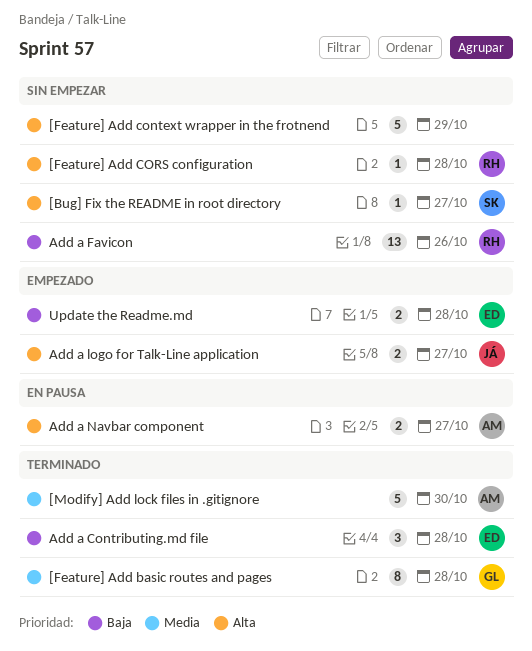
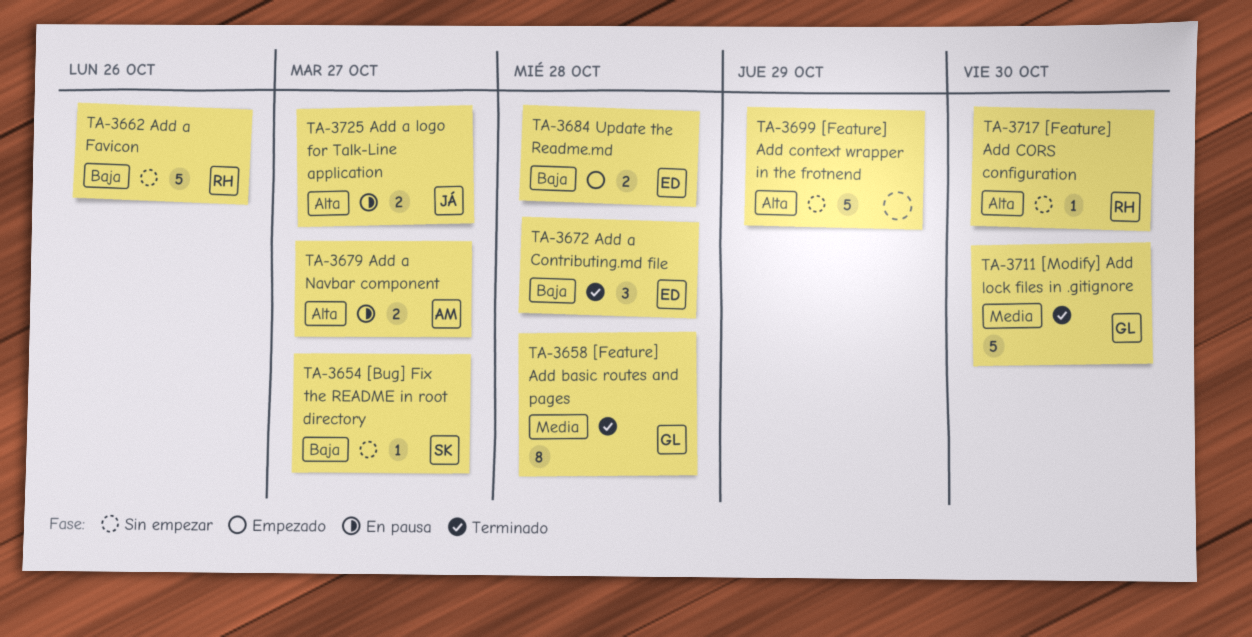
[Bug] Fix the README in root directory, priority: Alta -> Baja
[Feature] Add CORS configuration, due: Oct 28 -> Oct 30
[Modify] Add lock files in .gitignore, owner: AM -> GL
Add a Favicon, estimate: 13 -> 5
Add a logo for Talk-Line application, status: Empezado -> En pausa

